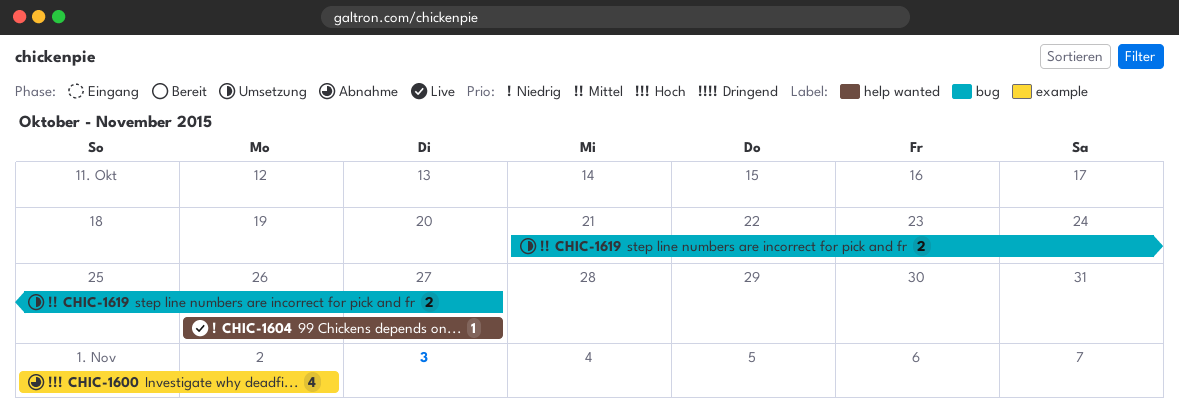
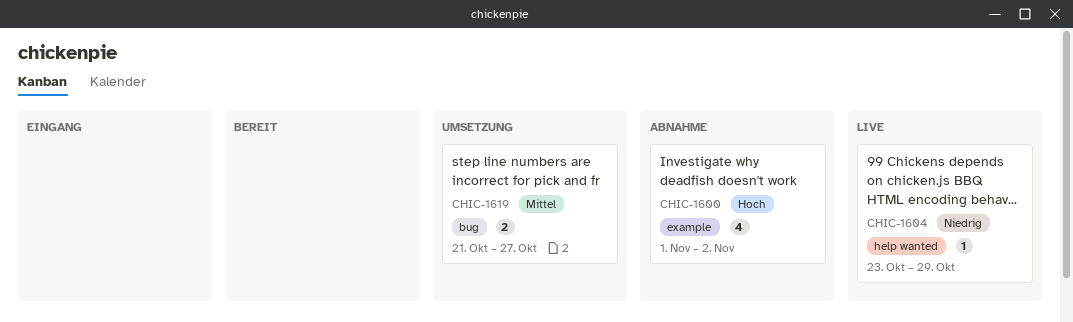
CHIC-1604, start: Oct 26 -> Oct 23
CHIC-1604, due: Oct 27 -> Oct 29

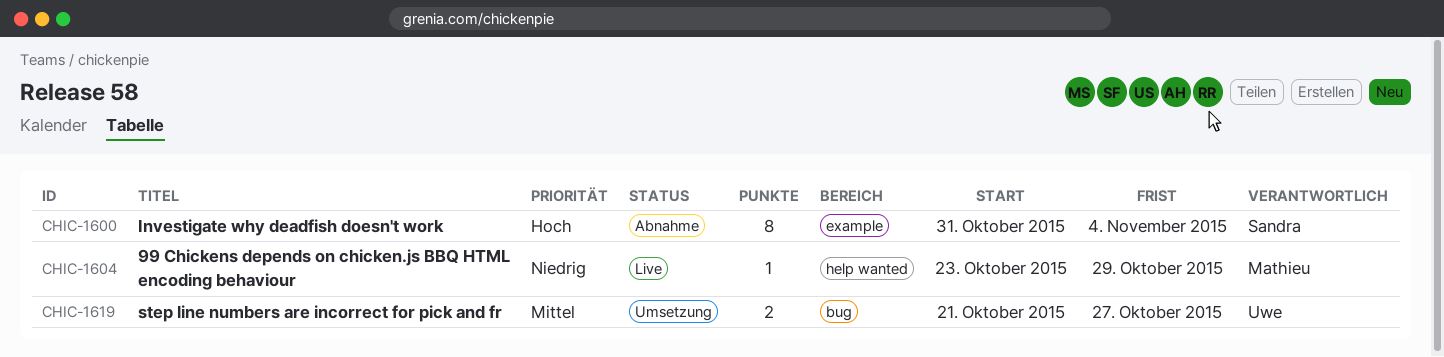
CHIC-1600, estimate: 4 -> 8
CHIC-1600, start: Nov 1 -> Oct 31
CHIC-1600, due: Nov 2 -> Nov 4

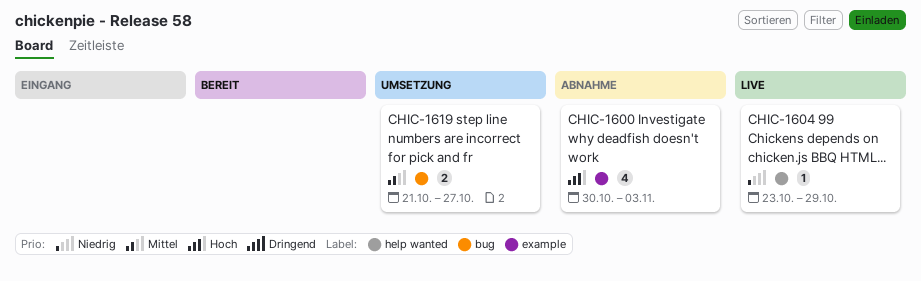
CHIC-1600, estimate: 8 -> 4
CHIC-1600, start: Oct 31 -> Oct 30
CHIC-1600, due: Nov 4 -> Nov 3

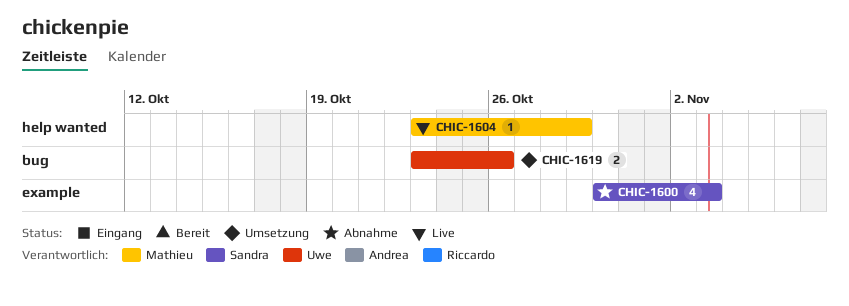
CHIC-1619, start: Oct 21 -> Oct 23
CHIC-1619, due: Oct 27 -> Oct 26

